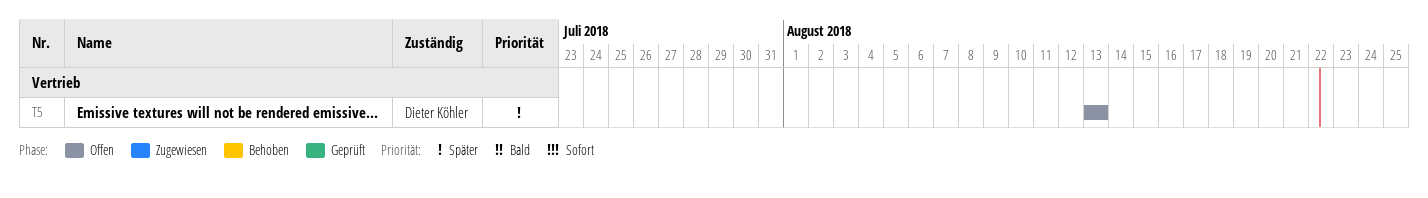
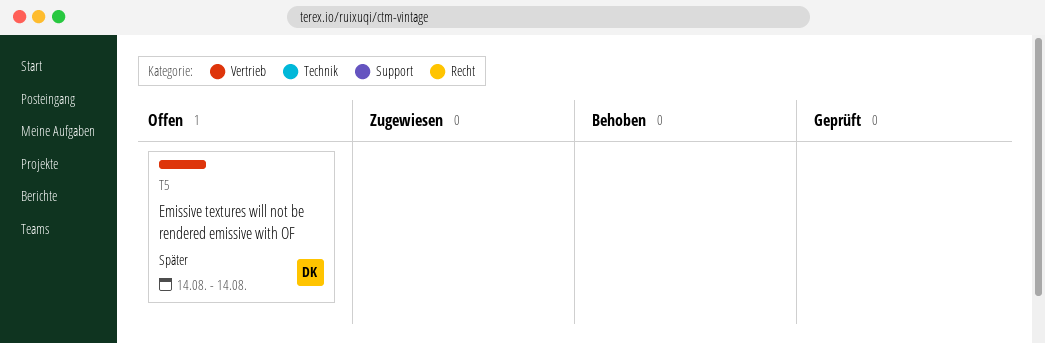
T5, start: Aug 13 -> Aug 14
T5, due: Aug 13 -> Aug 14

